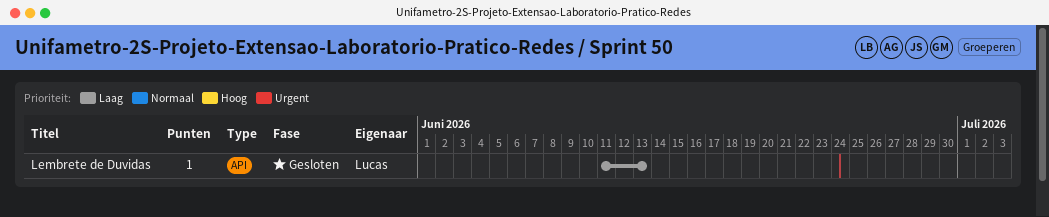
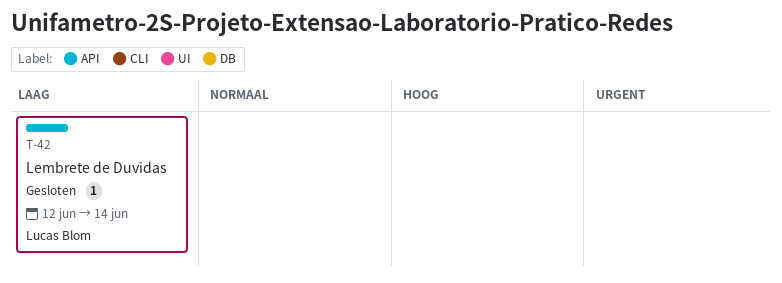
Lembrete de Duvidas, start: Jun 11 -> Jun 12
Lembrete de Duvidas, due: Jun 13 -> Jun 14

